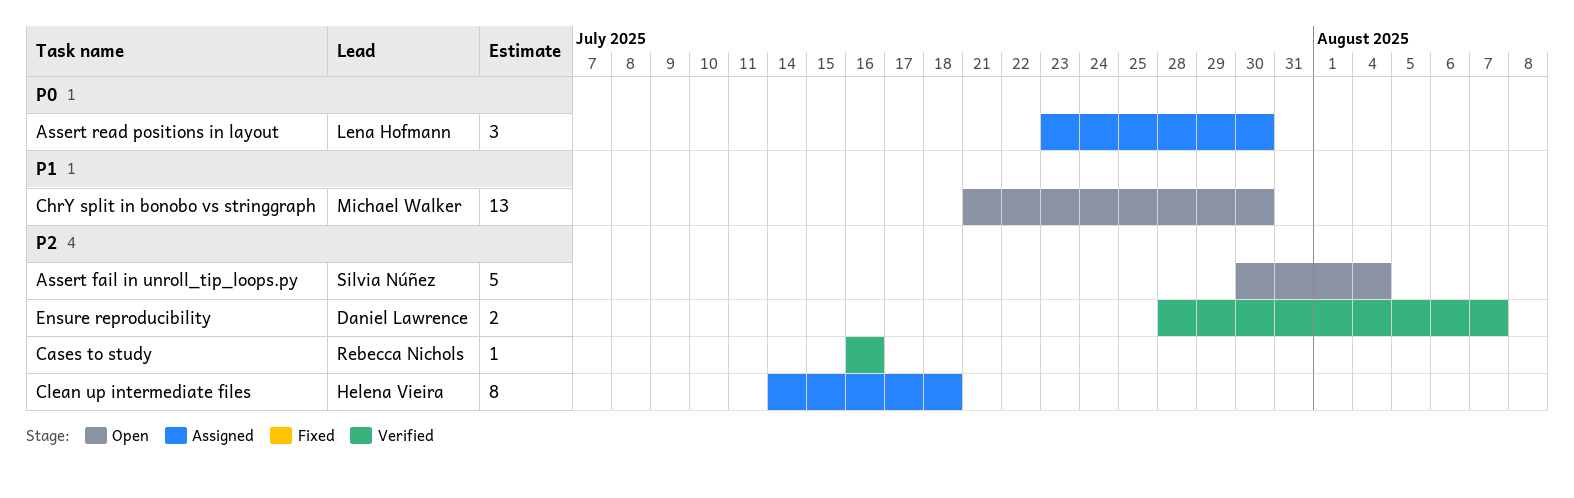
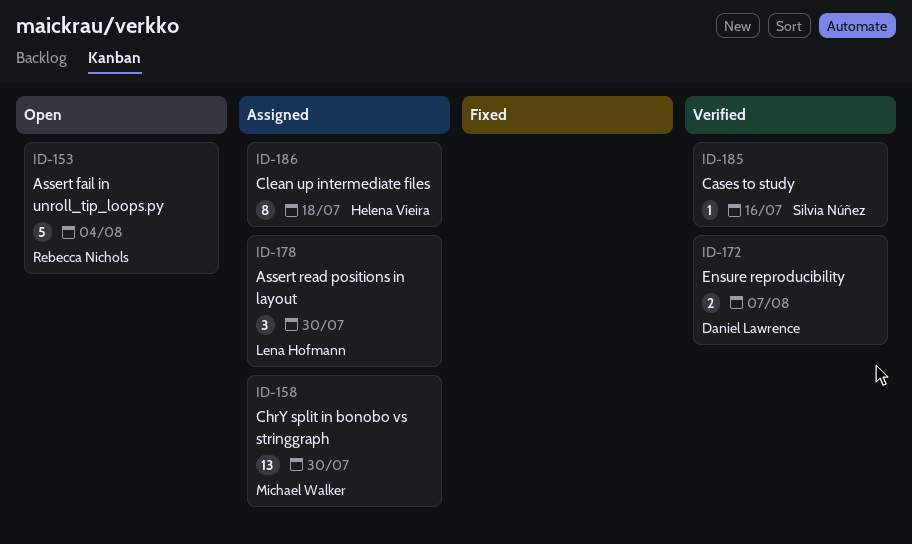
Assert fail in unroll_tip_loops.py, owner: Silvia Núñez -> Rebecca Nichols
Cases to study, owner: Rebecca Nichols -> Silvia Núñez
ChrY split in bonobo vs stringgraph, status: Open -> Assigned

